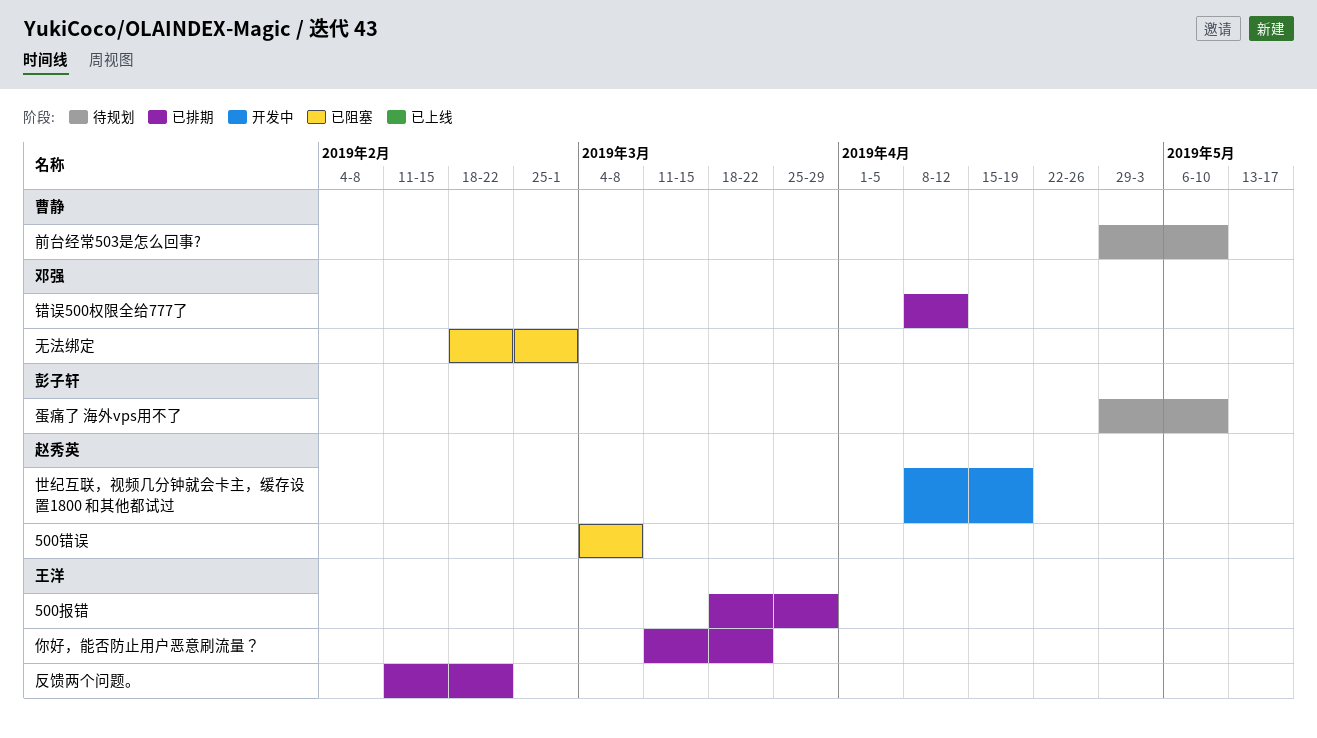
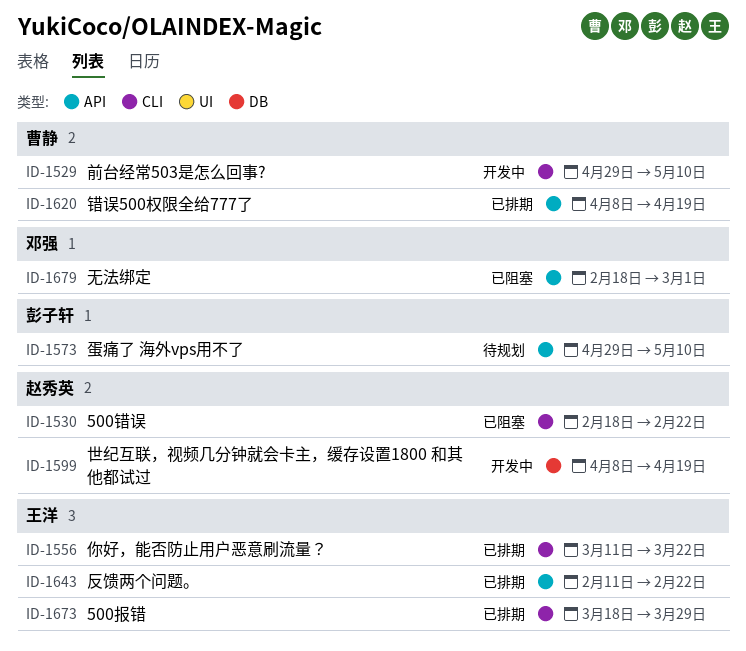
500错误, start: Mar 4 -> Feb 18
500错误, due: Mar 8 -> Feb 22
前台经常503是怎么回事?, status: 待规划 -> 开发中
错误500权限全给777了, owner: 邓强 -> 曹静
错误500权限全给777了, due: Apr 12 -> Apr 19

